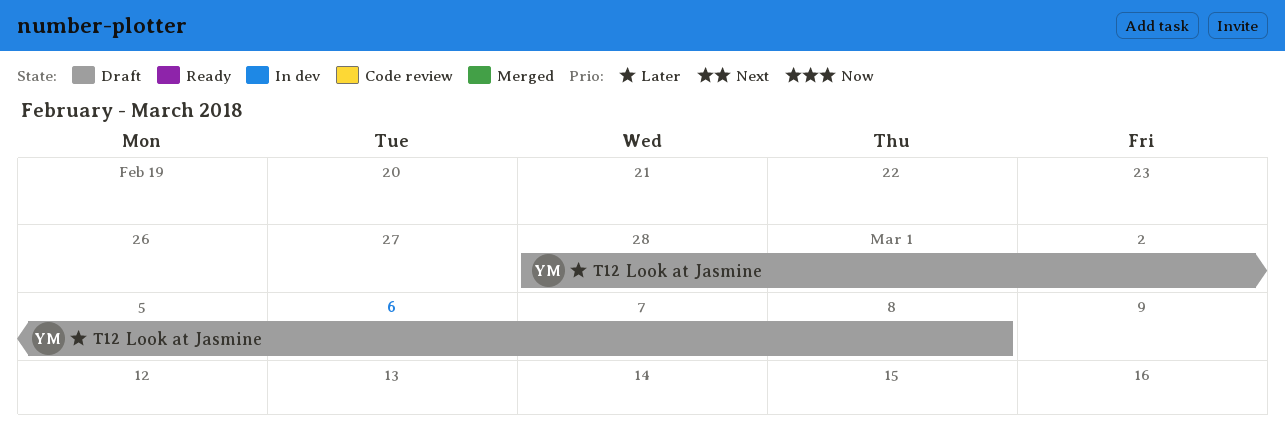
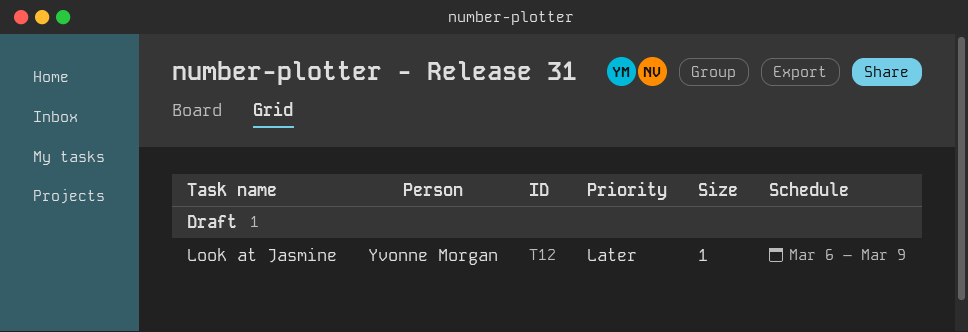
T12, start: Feb 28 -> Mar 6
T12, due: Mar 8 -> Mar 9

